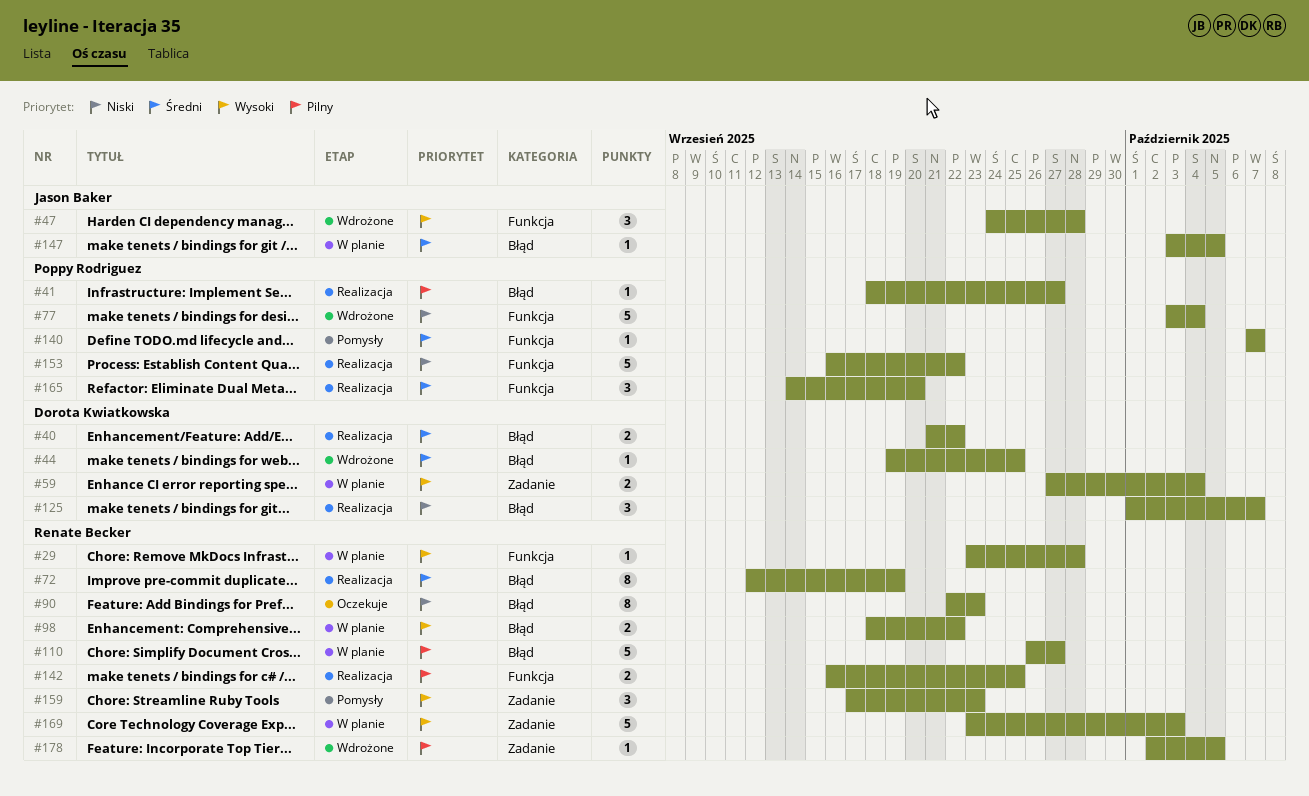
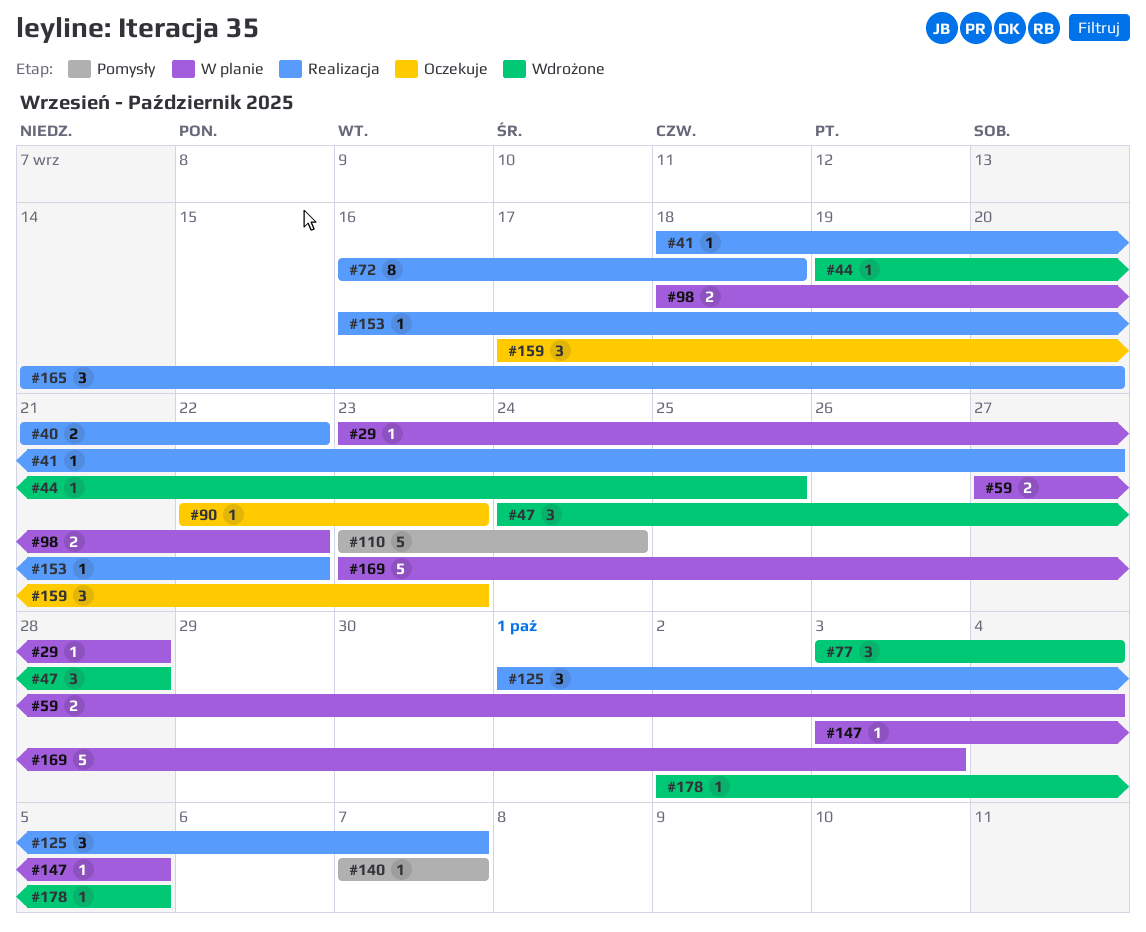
#72, start: Sep 12 -> Sep 16
#72, due: Sep 19 -> Sep 18
#77, estimate: 5 -> 3
#90, estimate: 8 -> 1
#110, status: W planie -> Pomysły
#110, start: Sep 26 -> Sep 23
#110, due: Sep 27 -> Sep 24
#142: present -> none
#153, estimate: 5 -> 1
#159, status: Pomysły -> Oczekuje

